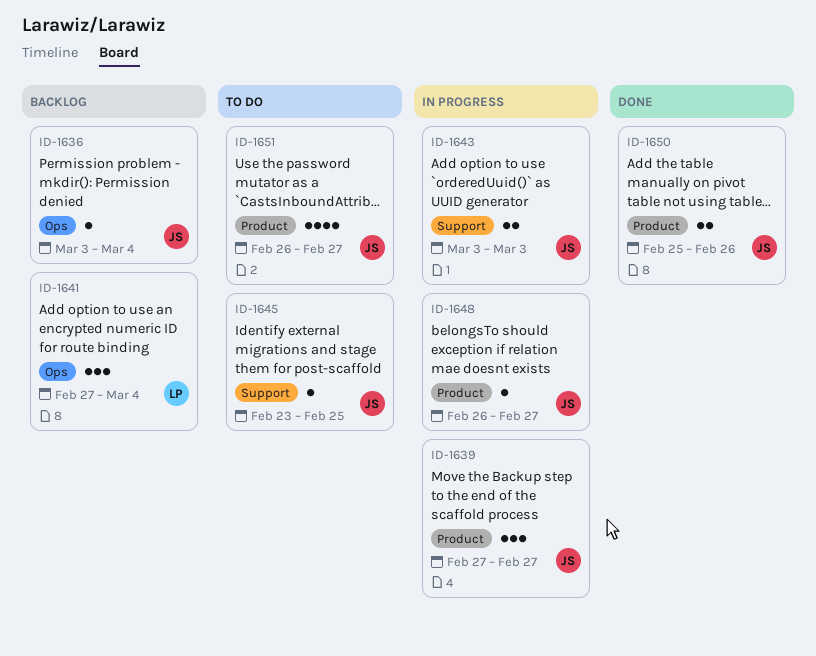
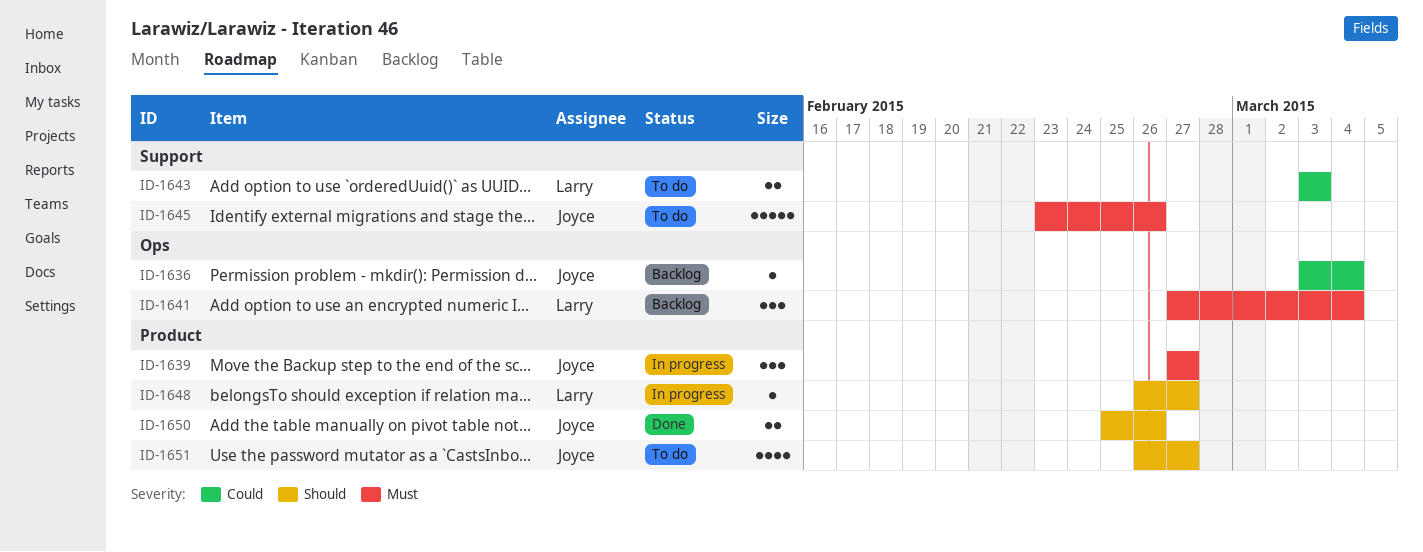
ID-1643, status: In progress -> To do
ID-1643, owner: Joyce -> Larry
ID-1645, estimate: 1 -> 5
ID-1645, due: Feb 25 -> Feb 26
ID-1648, owner: Joyce -> Larry

